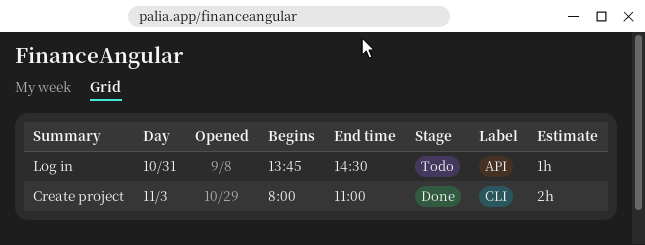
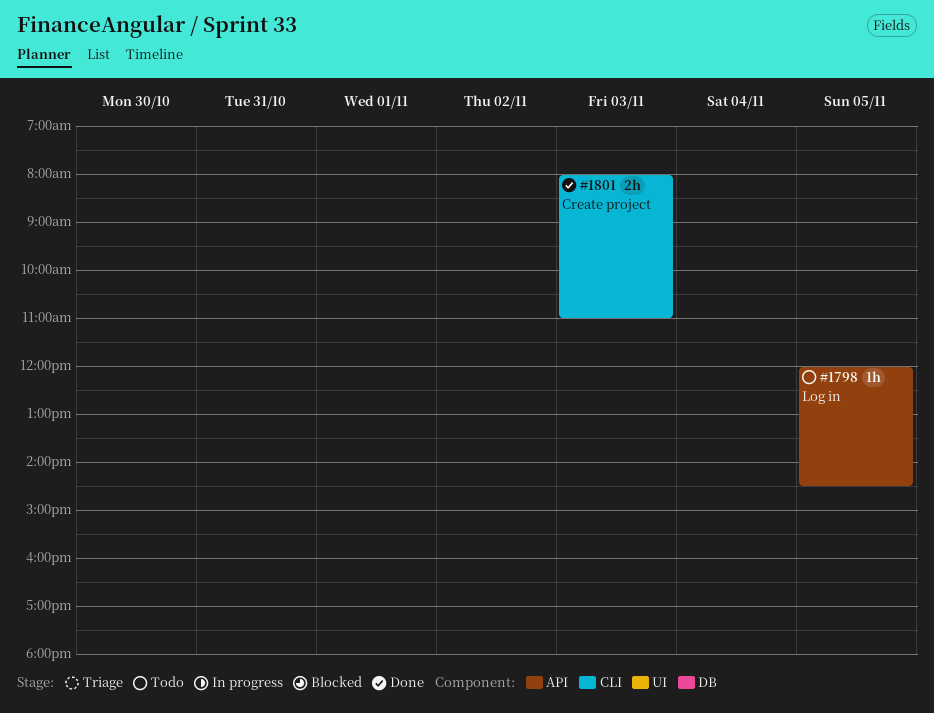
Log in, day: Oct 31 -> Nov 5
Log in, begins: 13:45 -> 12:00

